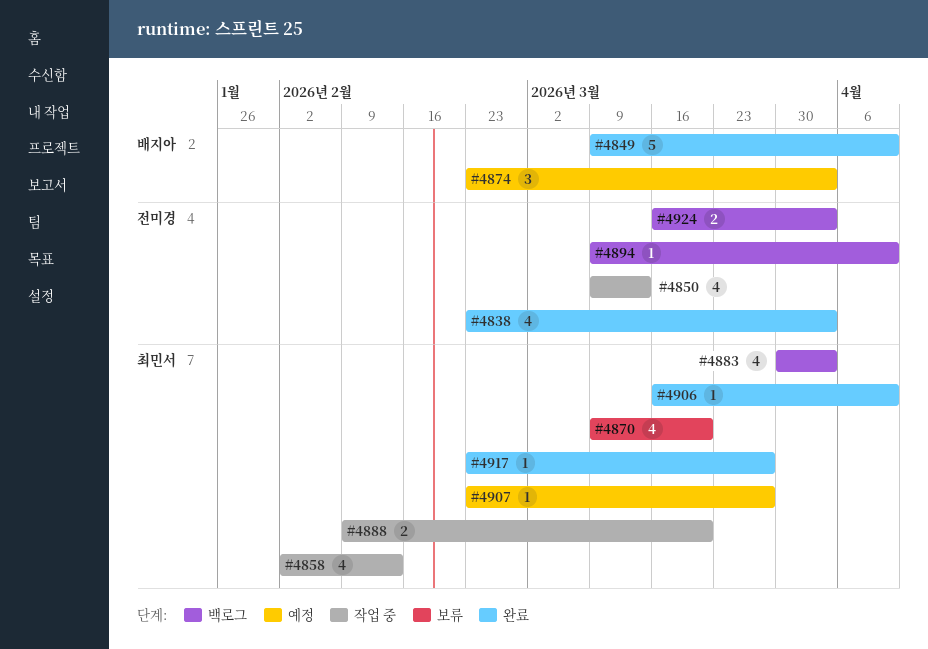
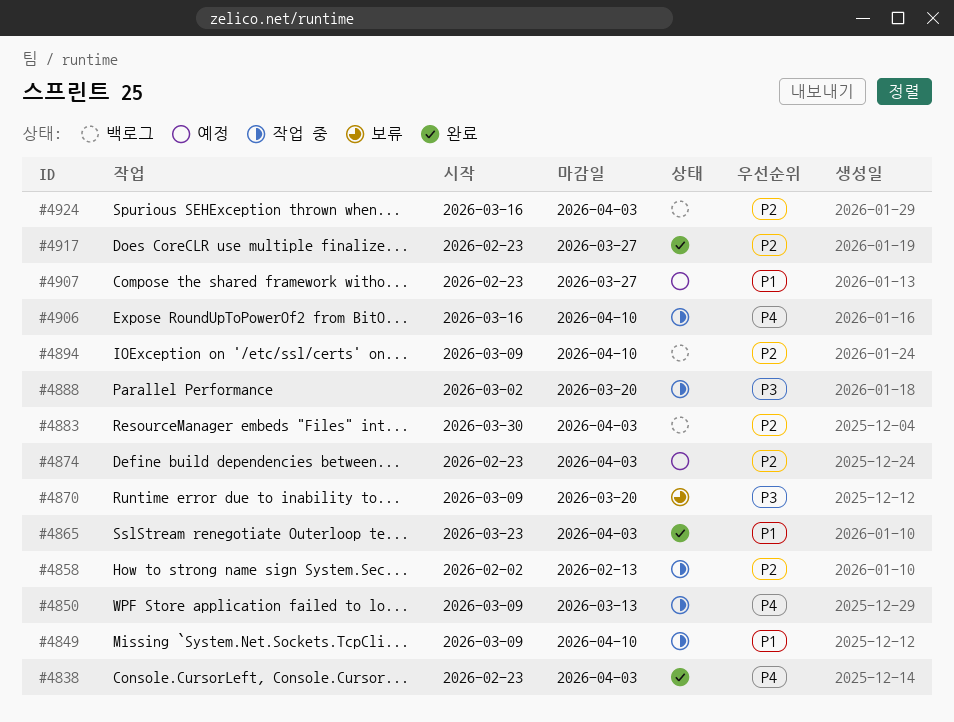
#4849, status: 완료 -> 작업 중
#4865: none -> present
#4888, start: Feb 9 -> Mar 2
#4906, status: 완료 -> 작업 중

